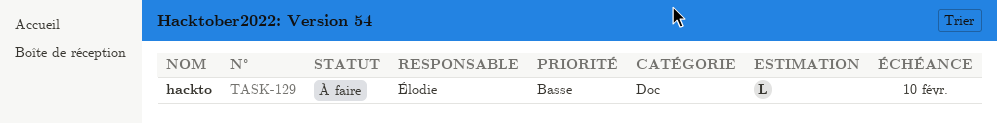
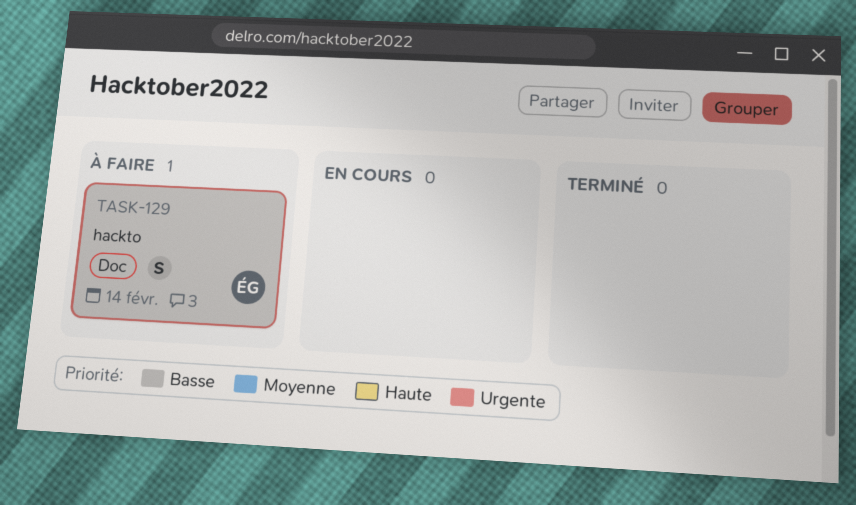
TASK-129, estimate: L -> S
TASK-129, due: Feb 10 -> Feb 14

